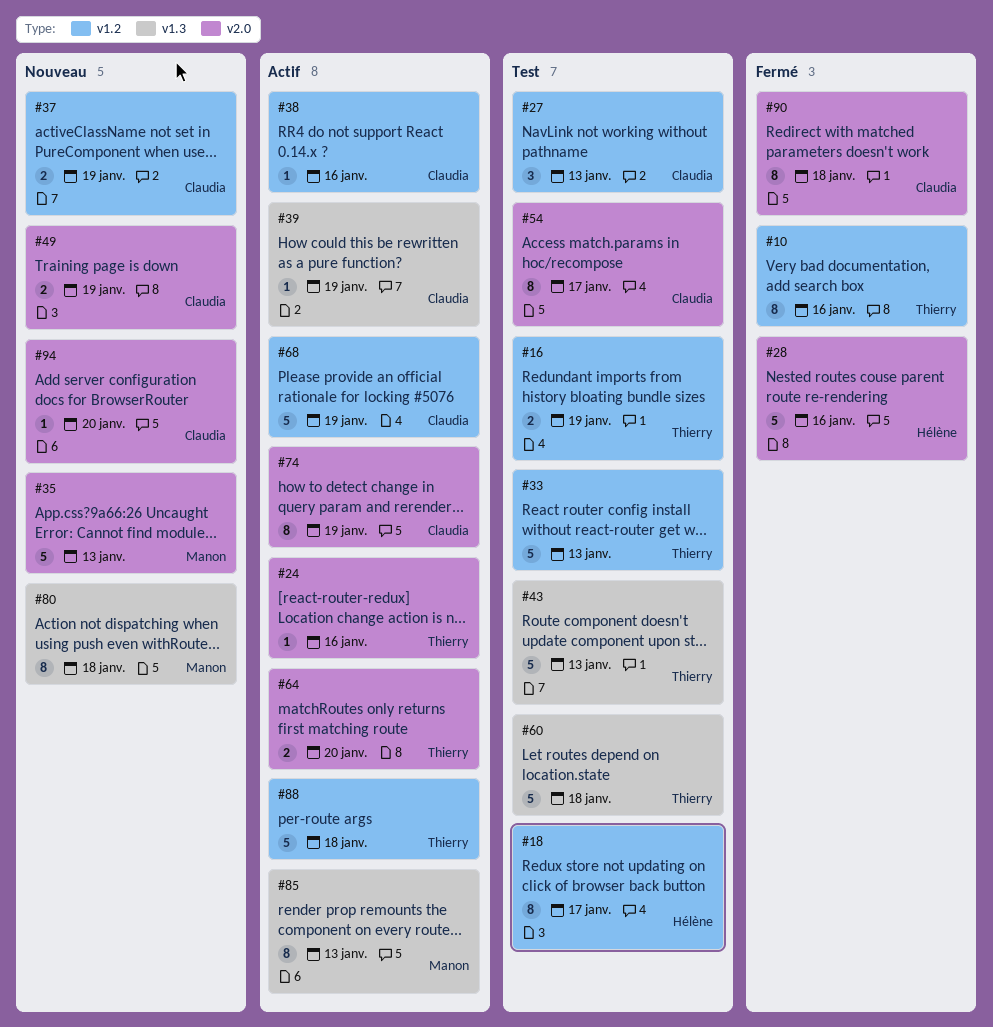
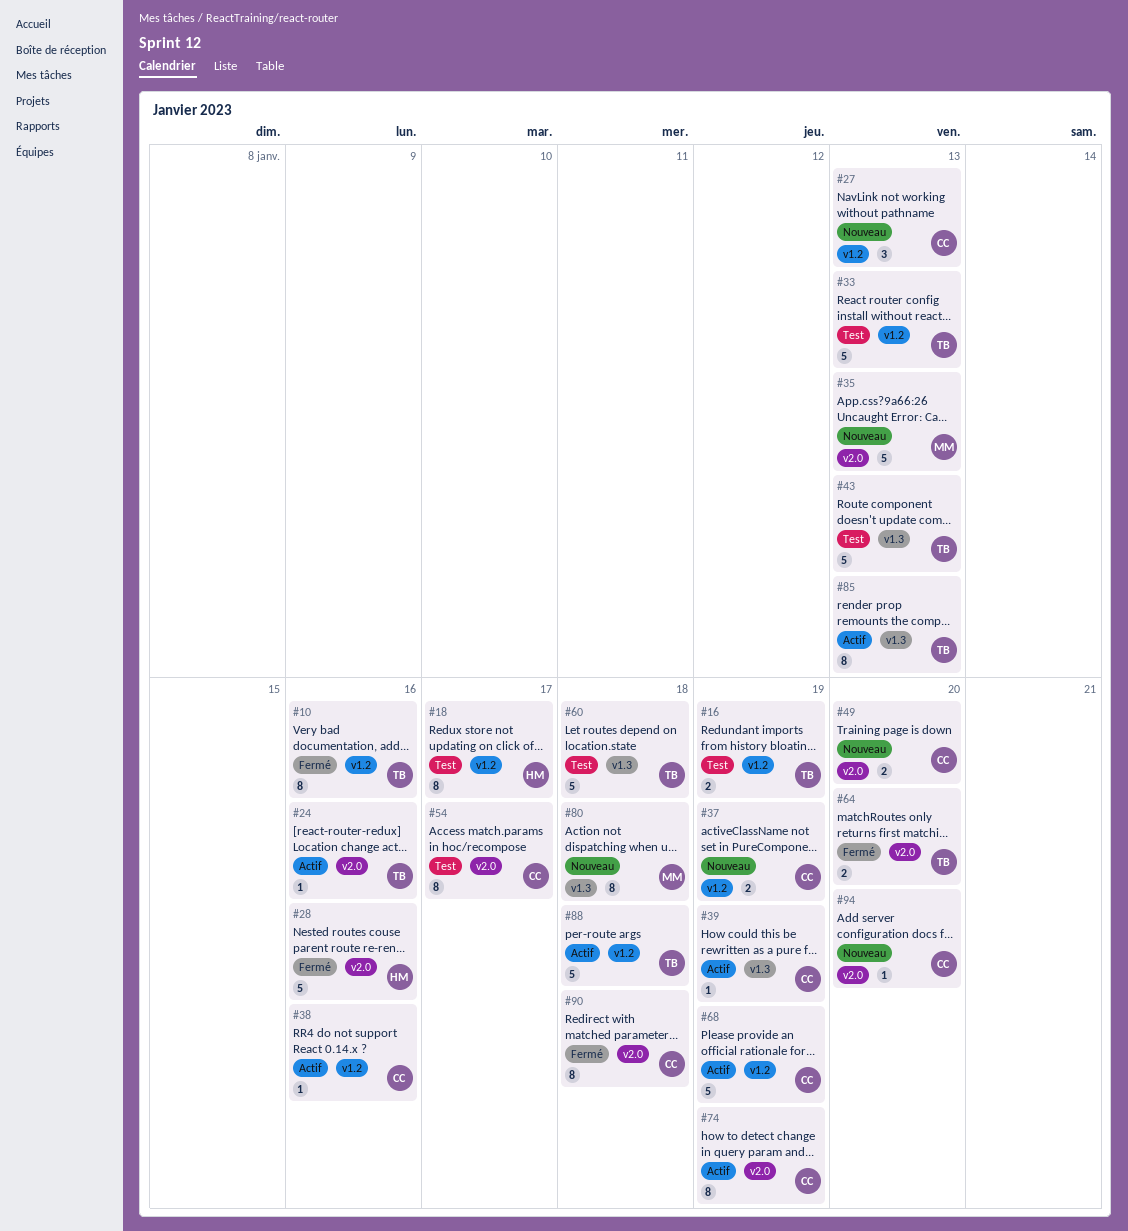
#27, status: Test -> Nouveau
#49, due: Jan 19 -> Jan 20
#64, status: Actif -> Fermé
#85, owner: Manon -> Thierry

